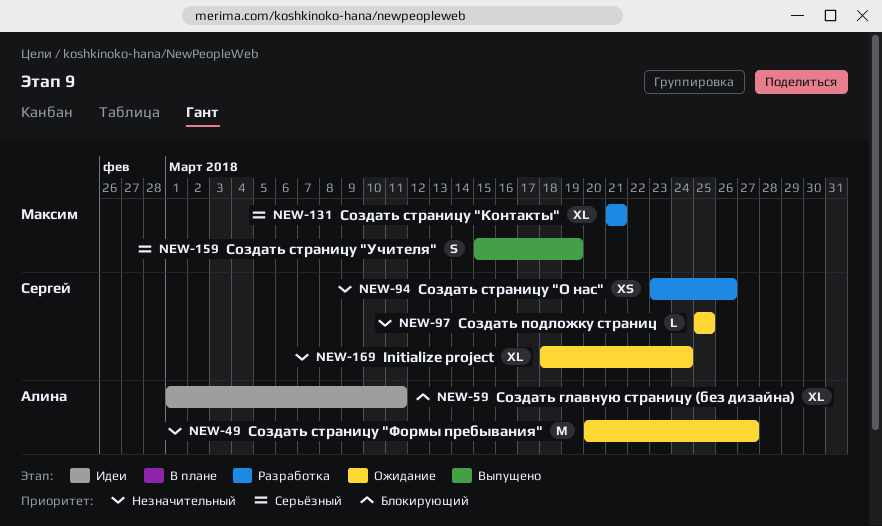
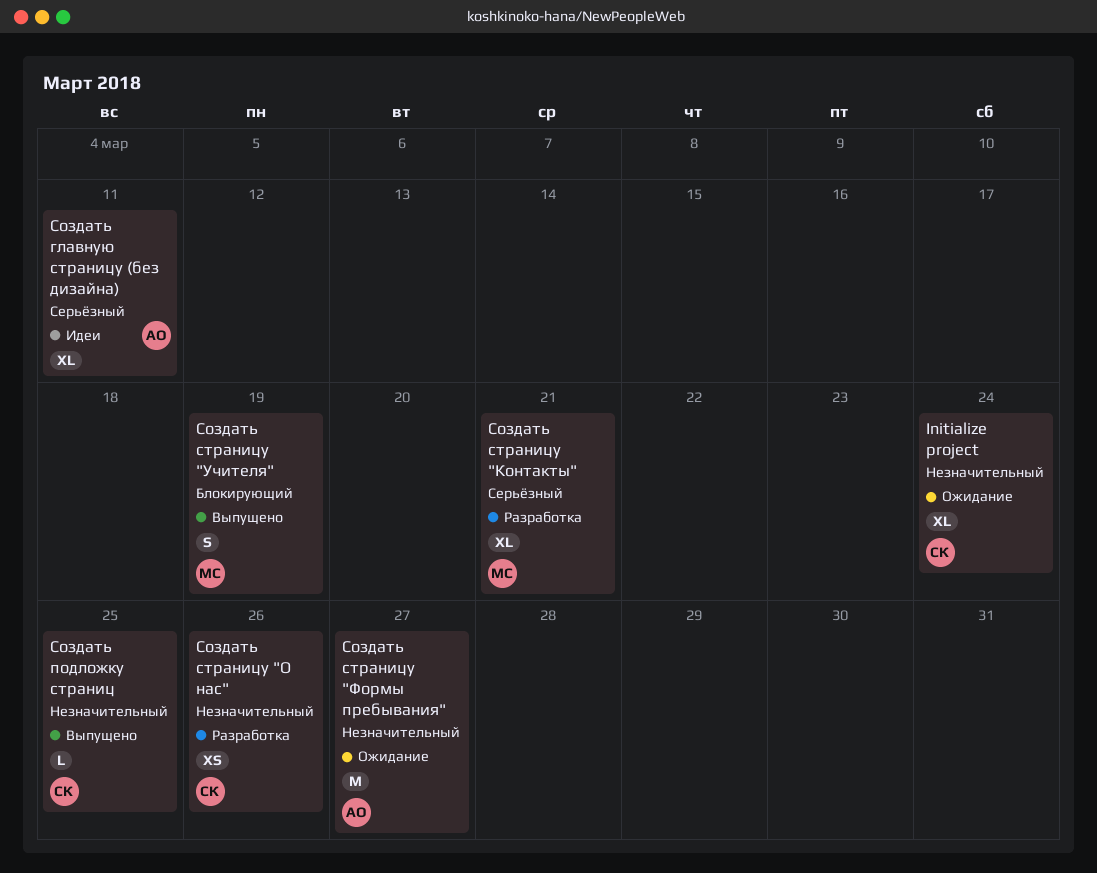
Создать главную страницу (без дизайна), priority: Блокирующий -> Серьёзный
Создать подложку страниц, status: Ожидание -> Выпущено
Создать страницу "Учителя", priority: Серьёзный -> Блокирующий

